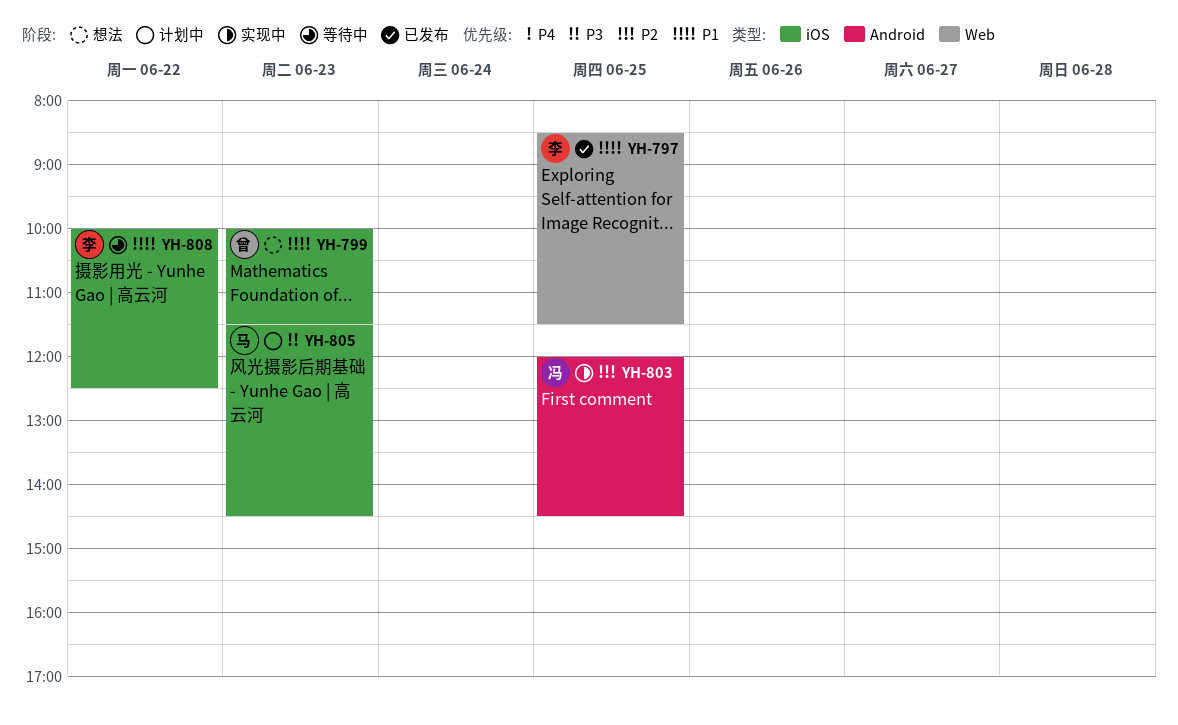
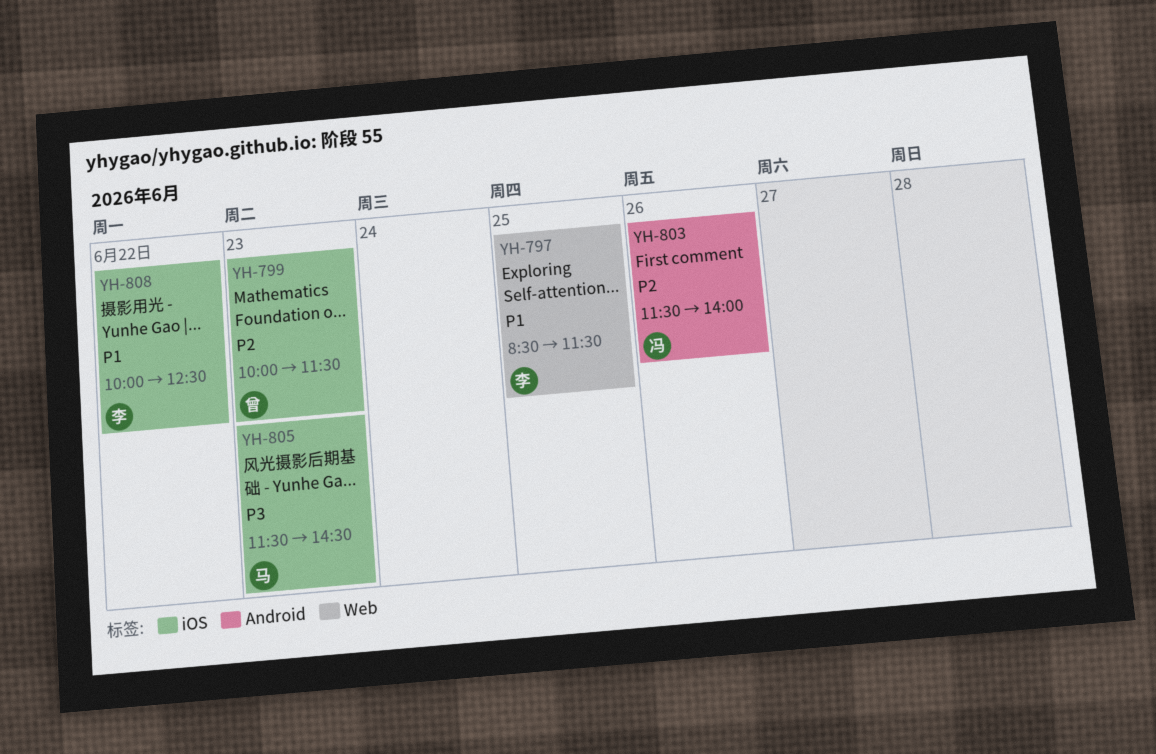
YH-799, priority: P1 -> P2
YH-803, day: Jun 25 -> Jun 26
YH-803, begins: 12:00 -> 11:30
YH-803, ends: 14:30 -> 14:00

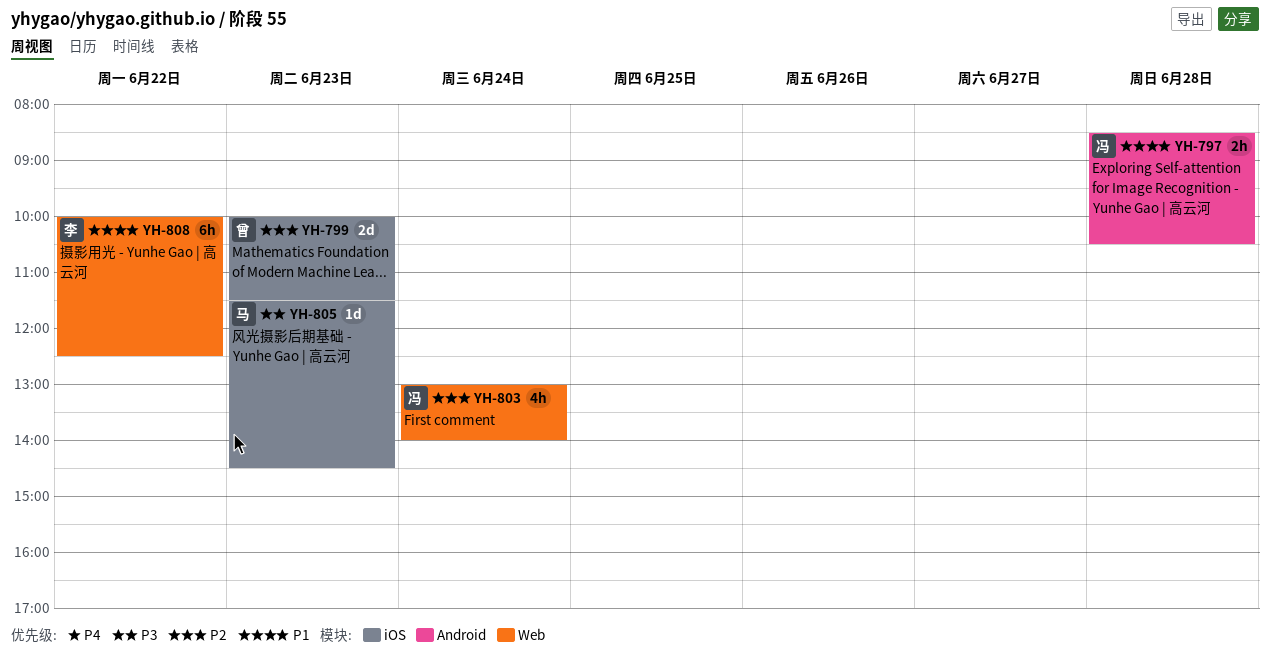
YH-797, owner: 李 -> 冯
YH-797, label: Web -> Android
YH-797, day: Jun 25 -> Jun 28
YH-797, ends: 11:30 -> 10:30
YH-803, label: Android -> Web
YH-803, day: Jun 26 -> Jun 24
YH-803, begins: 11:30 -> 13:00
YH-808, label: iOS -> Web

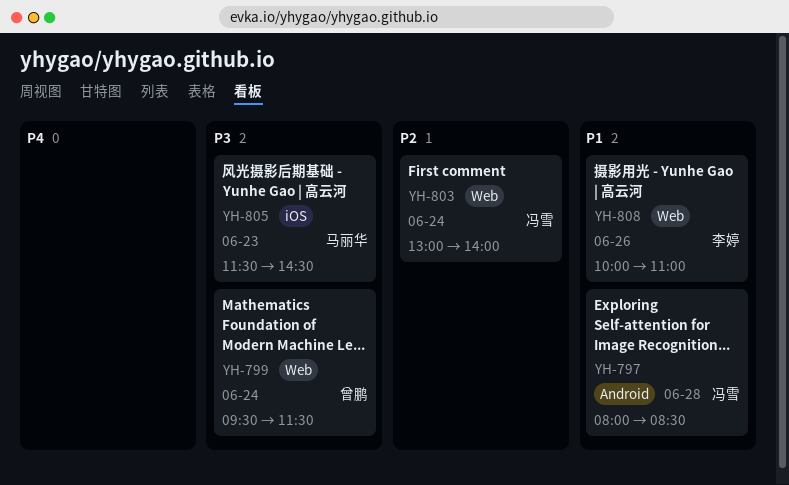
YH-797, begins: 08:30 -> 08:00
YH-797, ends: 10:30 -> 08:30
YH-799, priority: P2 -> P3
YH-799, label: iOS -> Web
YH-799, day: Jun 23 -> Jun 24
YH-799, begins: 10:00 -> 09:30
YH-808, day: Jun 22 -> Jun 26
YH-808, ends: 12:30 -> 11:00

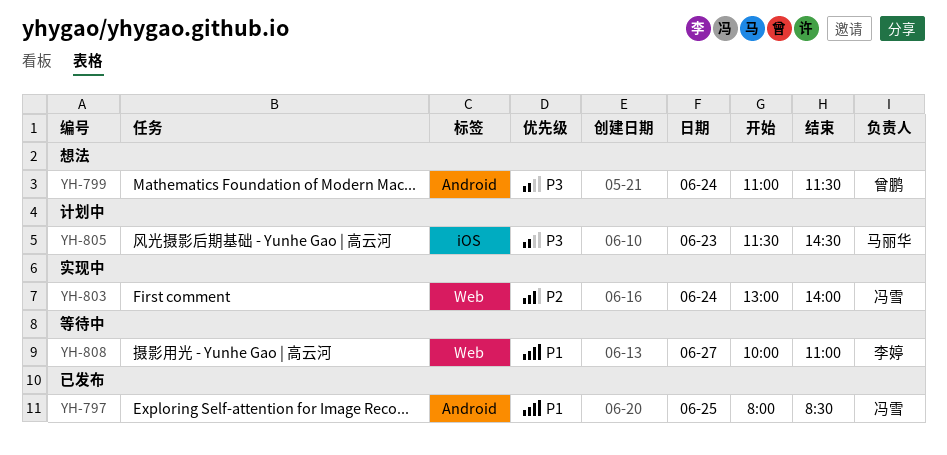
YH-797, day: Jun 28 -> Jun 25
YH-799, label: Web -> Android
YH-799, begins: 09:30 -> 11:00
YH-808, day: Jun 26 -> Jun 27

